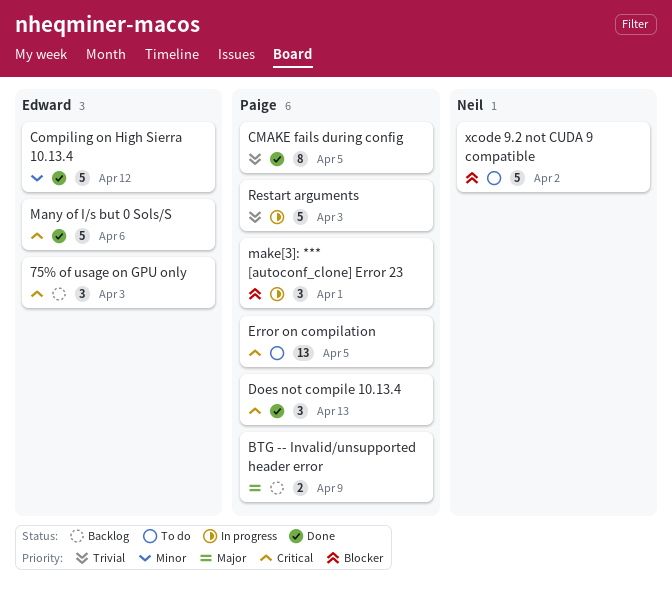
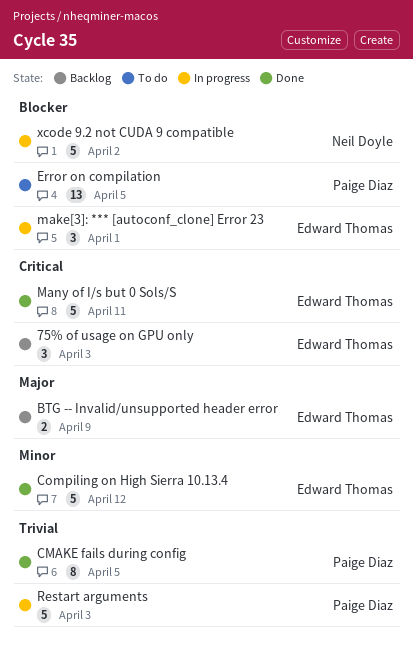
BTG -- Invalid/unsupported header error, owner: Paige Diaz -> Edward Thomas
Does not compile 10.13.4: present -> none
Error on compilation, priority: Critical -> Blocker
make[3]: *** [autoconf_clone] Error 23, owner: Paige Diaz -> Edward Thomas
Many of I/s but 0 Sols/S, due: Apr 6 -> Apr 11
xcode 9.2 not CUDA 9 compatible, status: To do -> In progress

